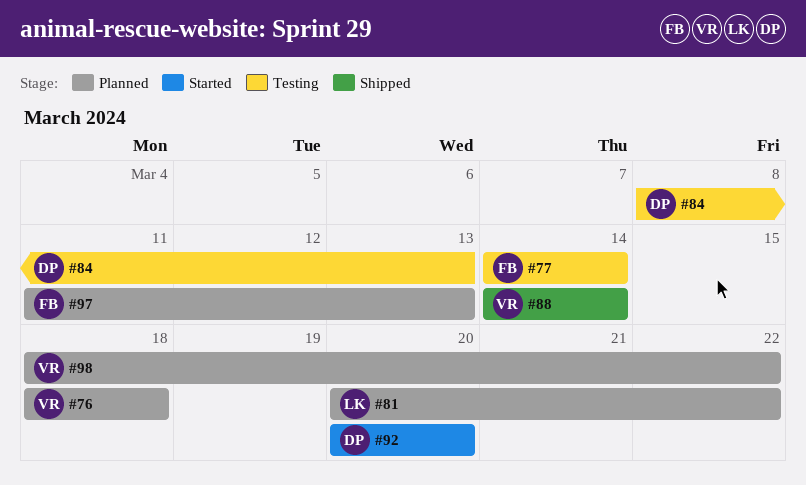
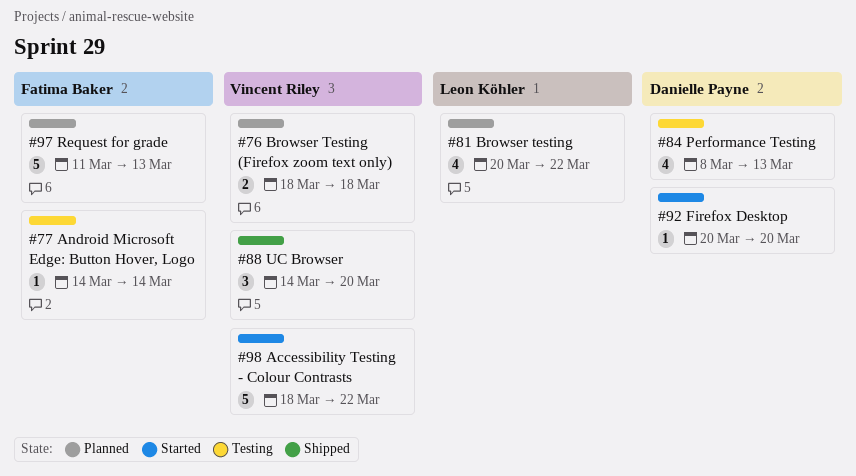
#88, due: Mar 14 -> Mar 20
#98, status: Planned -> Started

